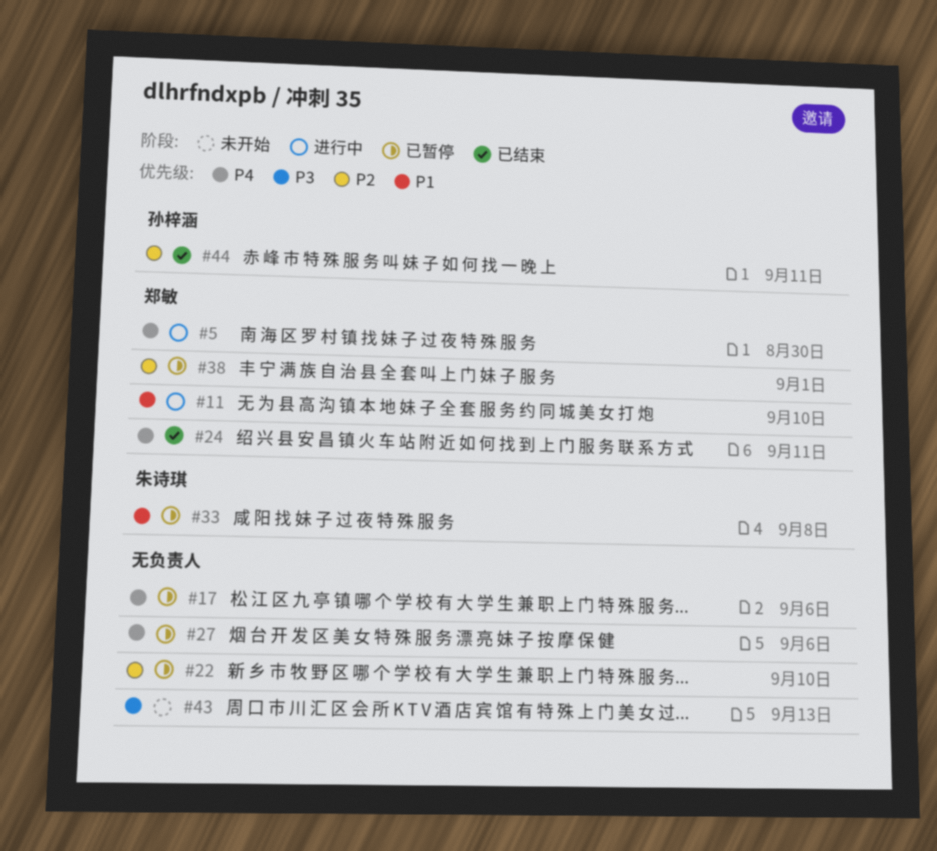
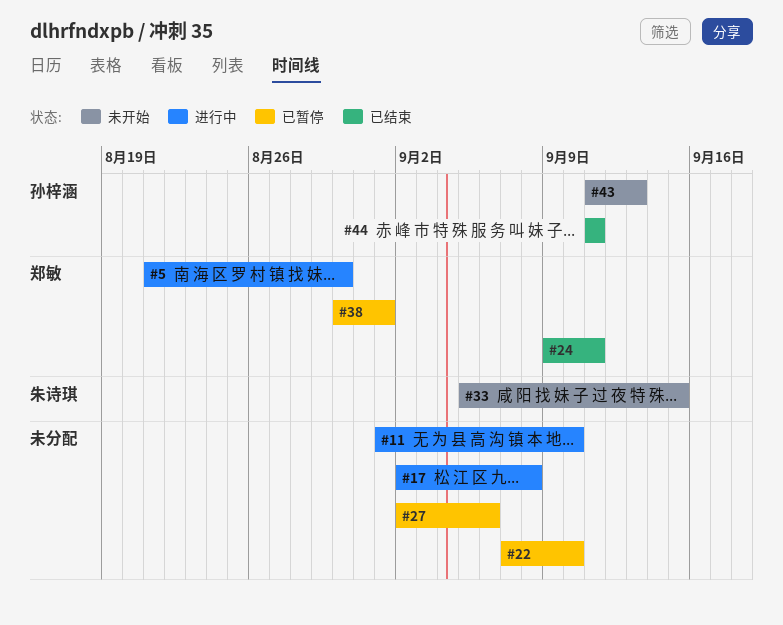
#11, owner: 郑敏 -> none
#17, status: 已暂停 -> 进行中
#17, due: Sep 6 -> Sep 8
#33, status: 已暂停 -> 未开始
#33, due: Sep 8 -> Sep 15
#43, owner: none -> 孙梓涵

